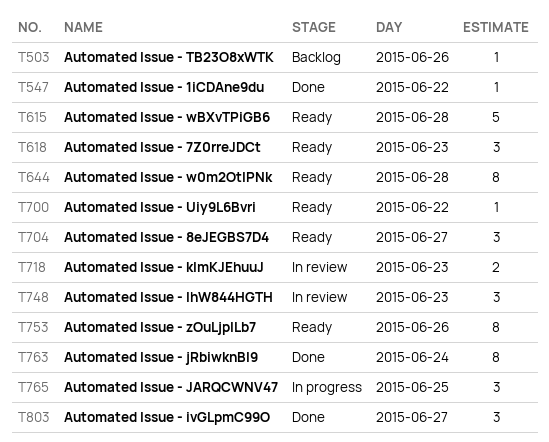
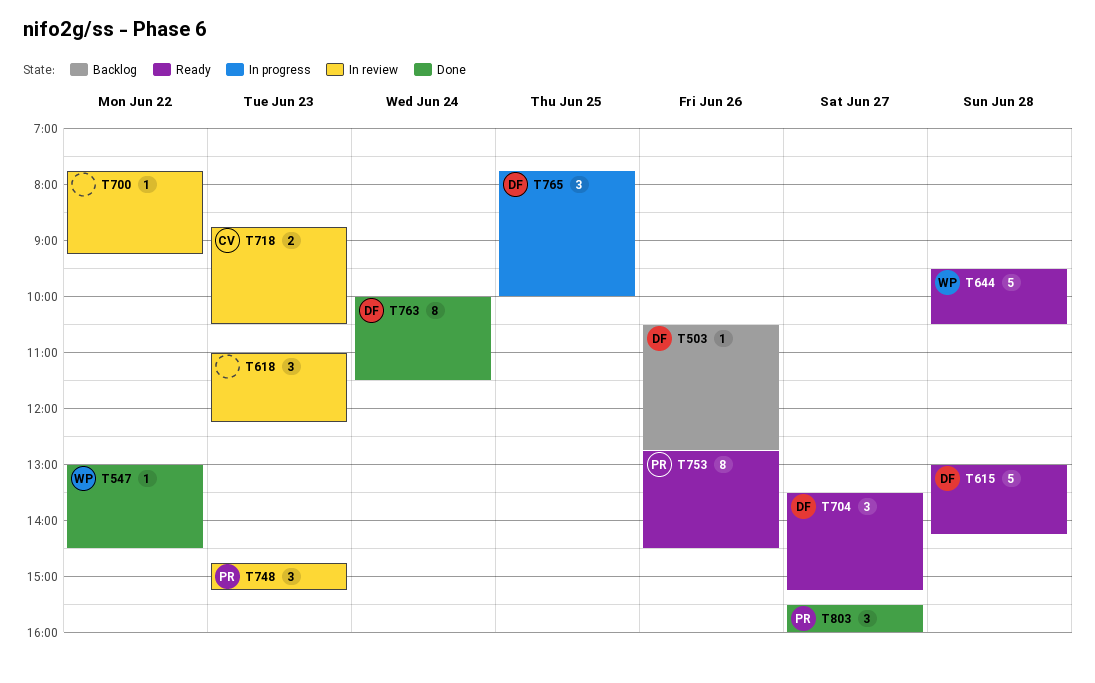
T618, status: Ready -> In review
T644, estimate: 8 -> 5
T700, status: Ready -> In review

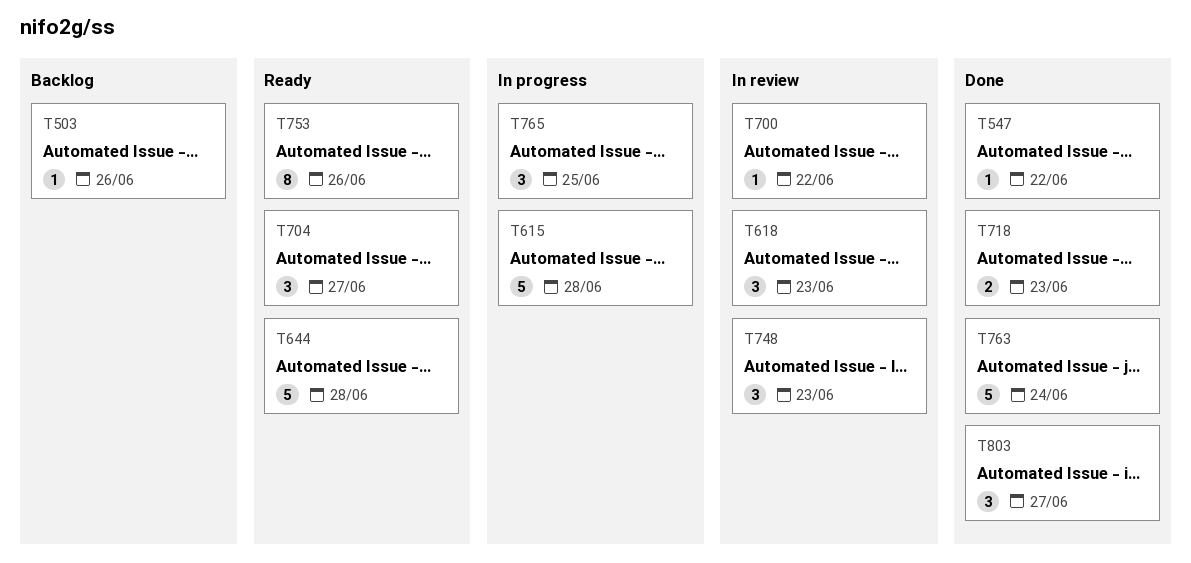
T615, status: Ready -> In progress
T718, status: In review -> Done
T763, estimate: 8 -> 5

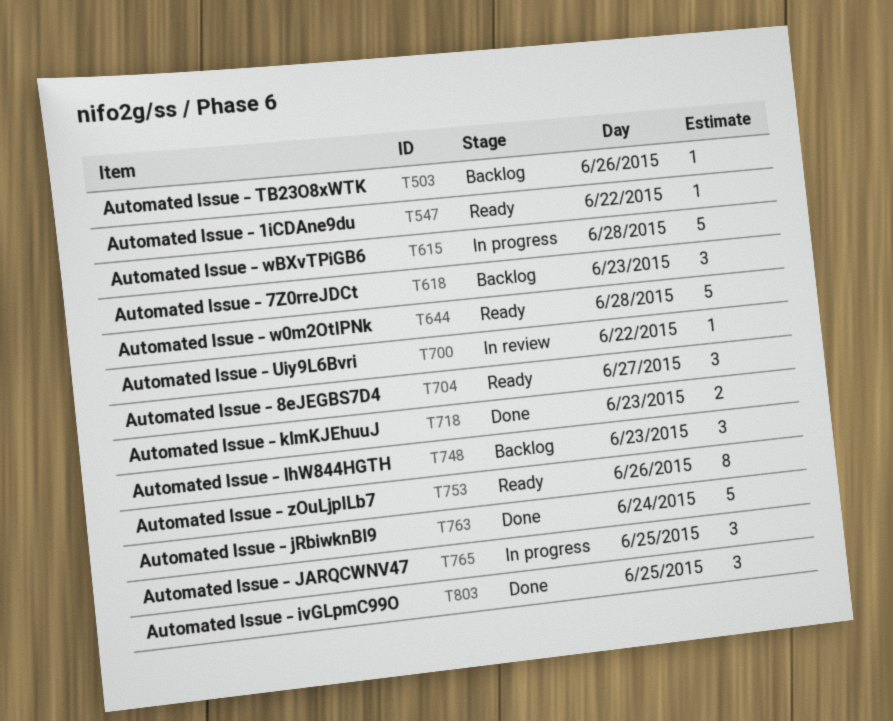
T547, status: Done -> Ready
T618, status: In review -> Backlog
T748, status: In review -> Backlog
T803, day: Jun 27 -> Jun 25

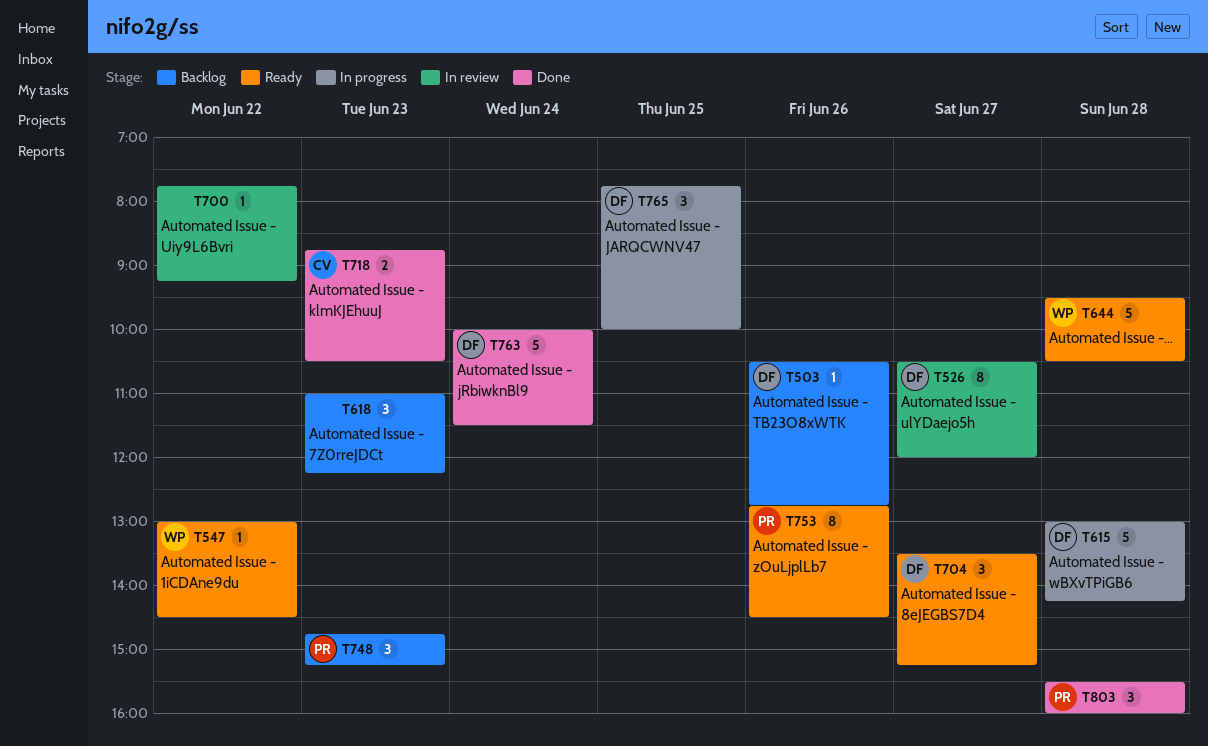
T526: none -> present
T803, day: Jun 25 -> Jun 28

